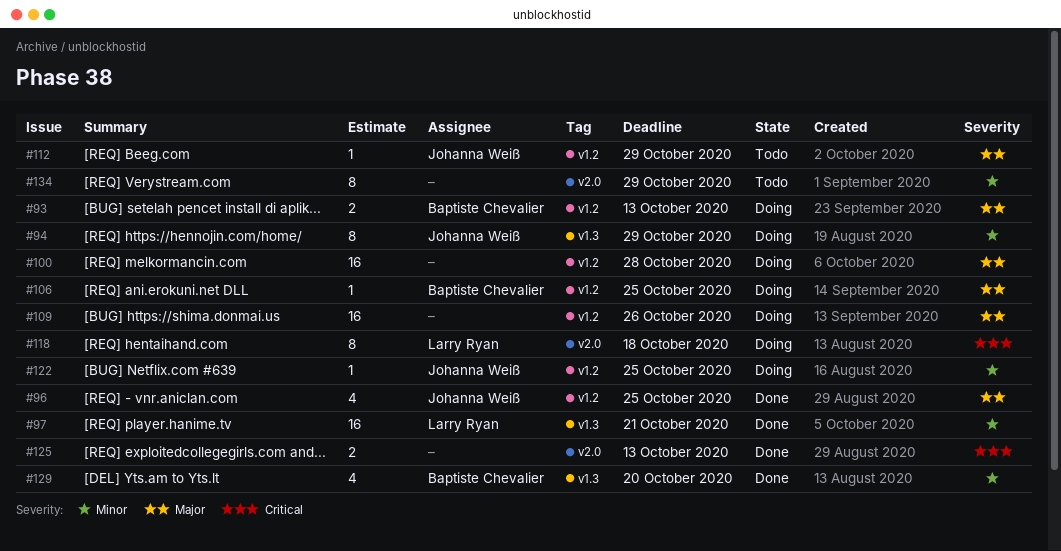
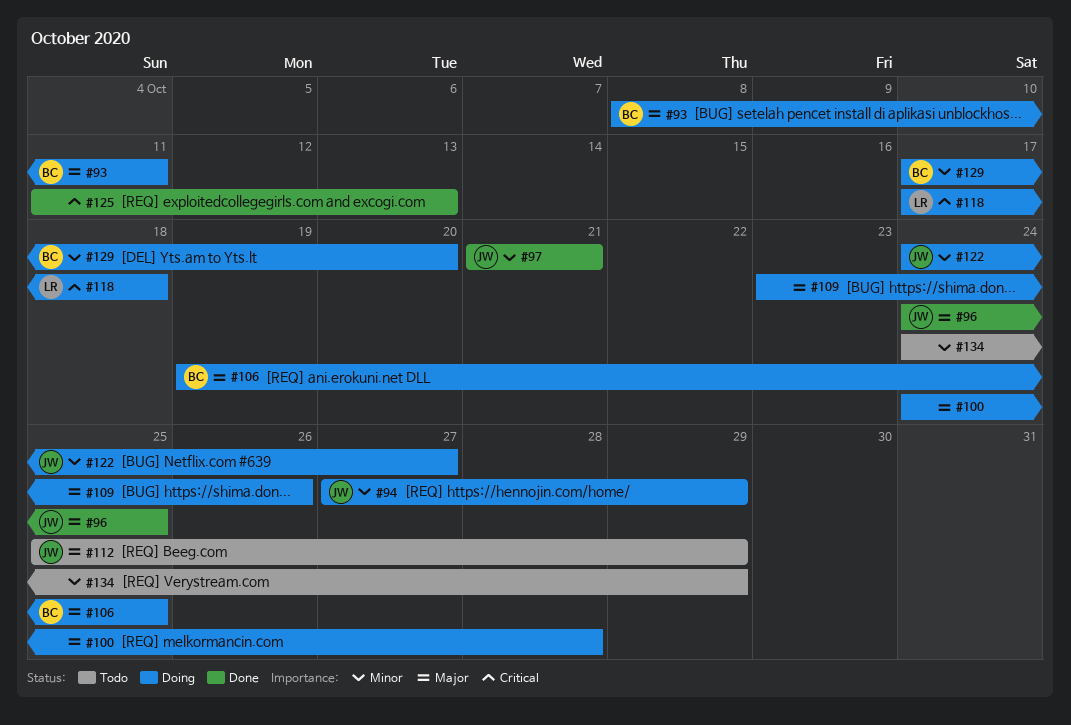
#93, due: Oct 13 -> Oct 11
#97, owner: Larry Ryan -> Johanna Weiß
#122, due: Oct 25 -> Oct 27
#129, status: Done -> Doing

